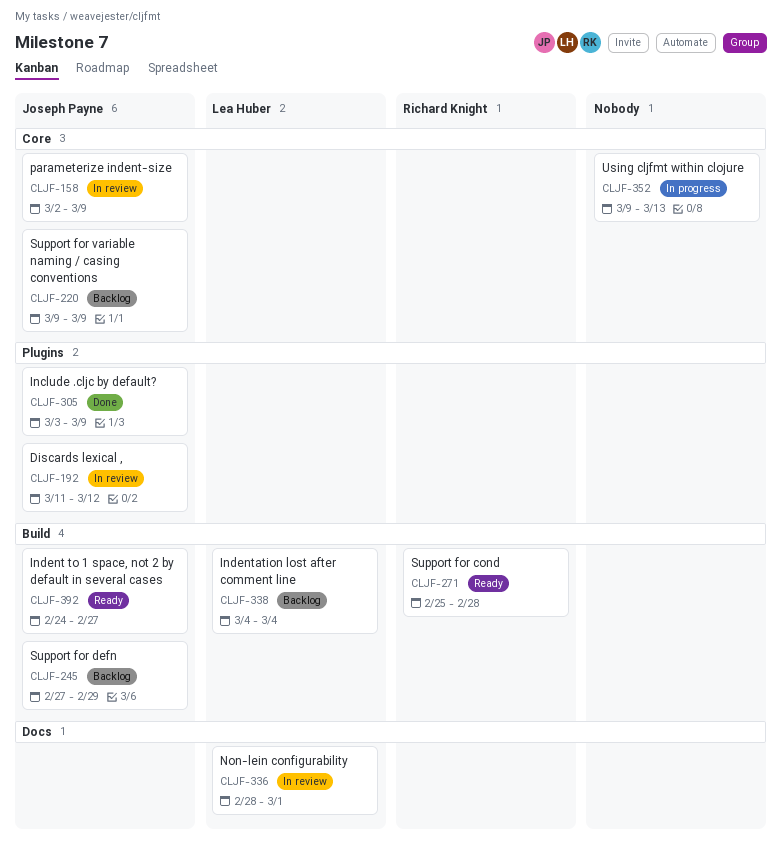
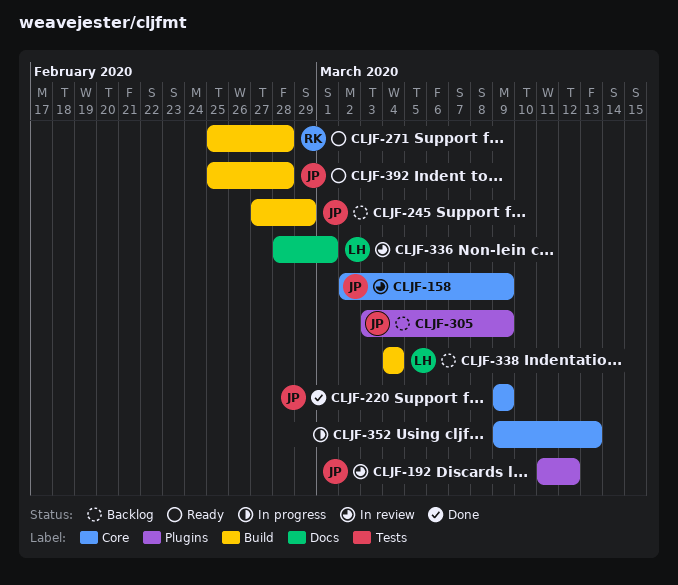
CLJF-220, status: Backlog -> Done
CLJF-305, status: Done -> Backlog
CLJF-392, start: Feb 24 -> Feb 25
CLJF-392, due: Feb 27 -> Feb 28

